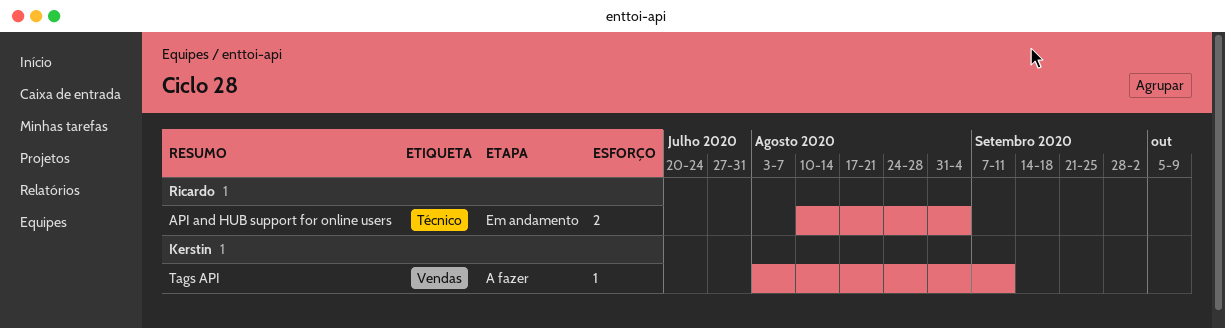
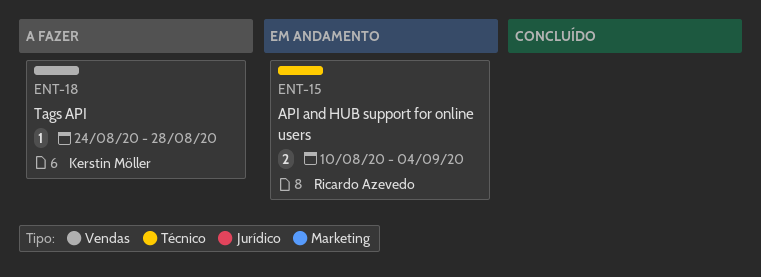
Tags API, start: Aug 3 -> Aug 24
Tags API, due: Sep 11 -> Aug 28

